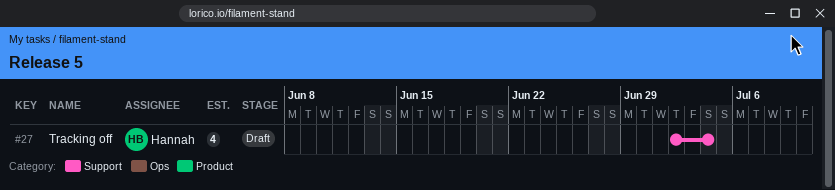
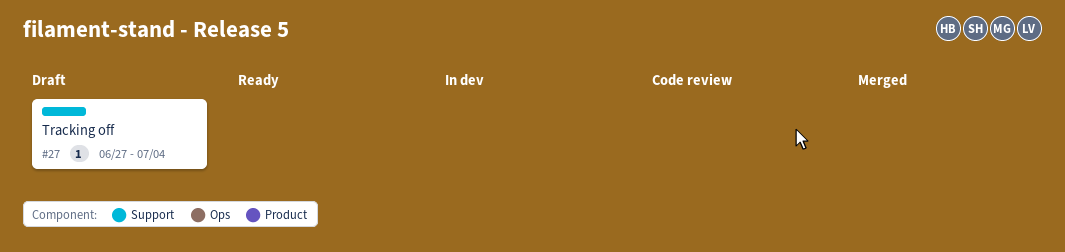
#27, estimate: 4 -> 1
#27, start: Jul 2 -> Jun 27

